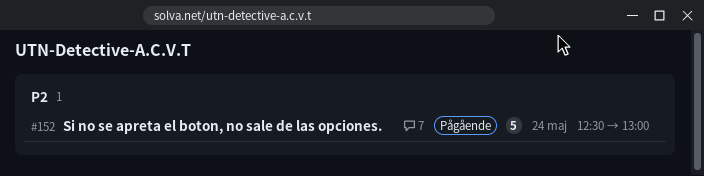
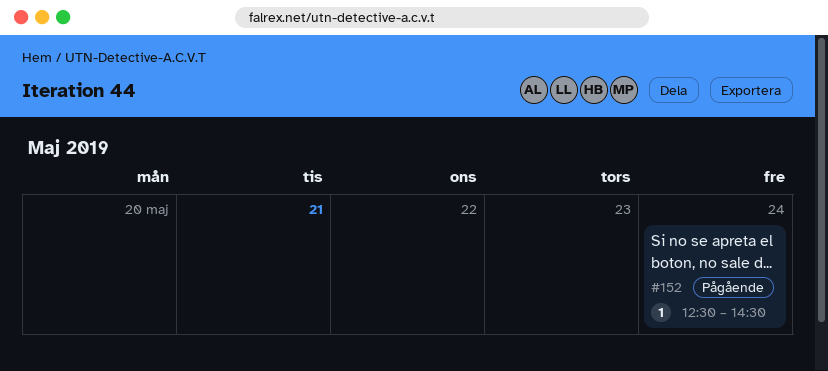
#152, estimate: 5 -> 1
#152, ends: 13:00 -> 14:30

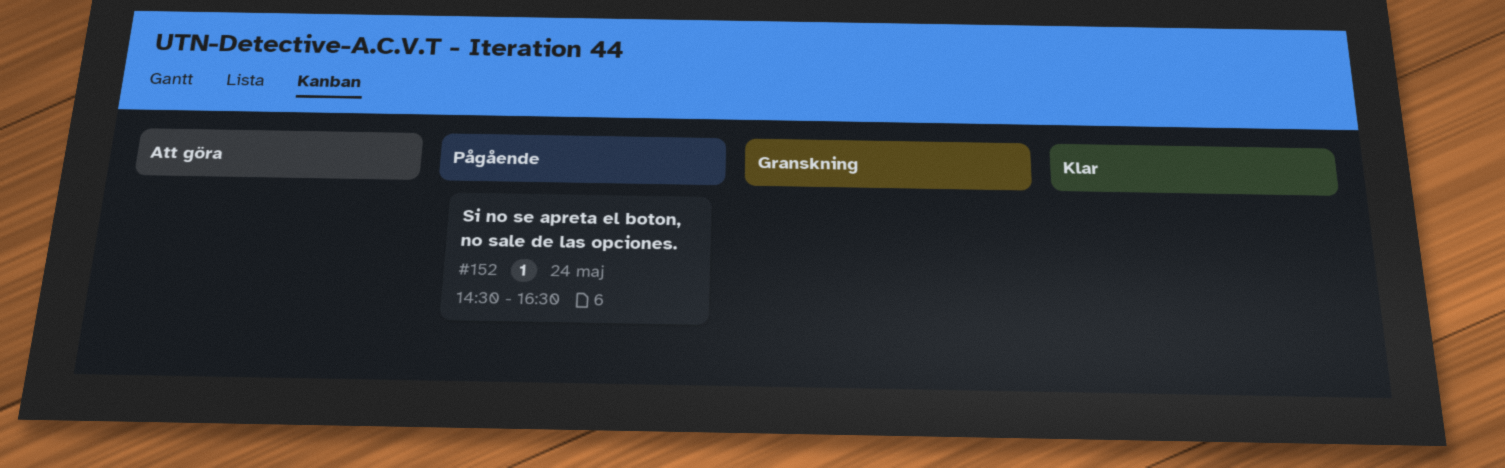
#152, begins: 12:30 -> 14:30
#152, ends: 14:30 -> 16:30

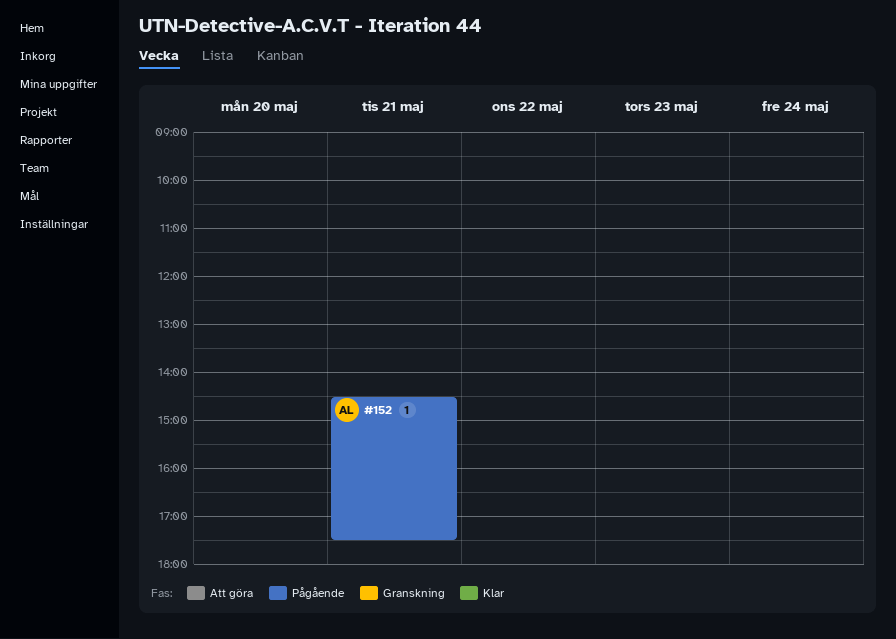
#152, day: May 24 -> May 21
#152, ends: 16:30 -> 17:30

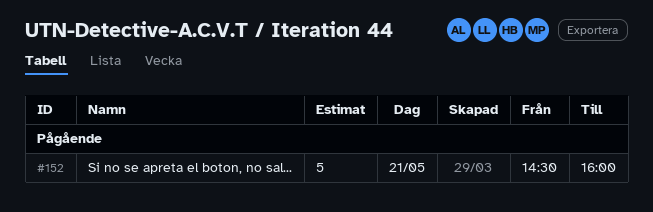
#152, estimate: 1 -> 5
#152, ends: 17:30 -> 16:00

